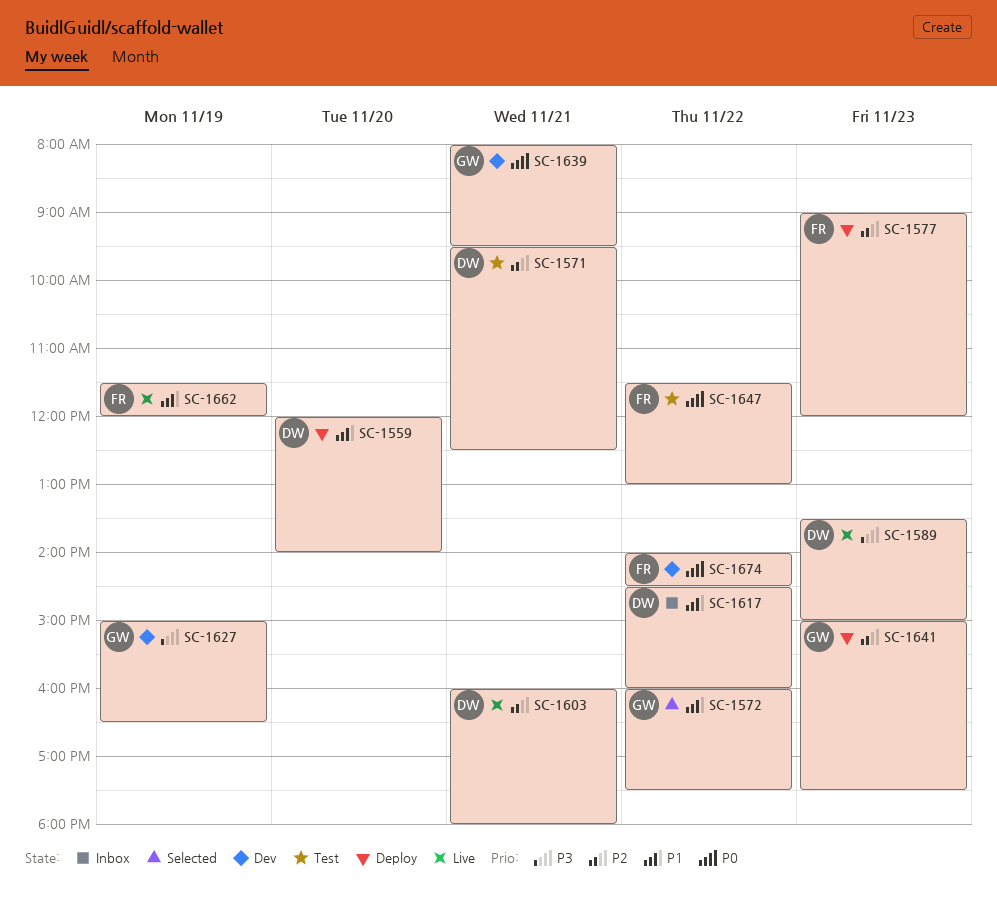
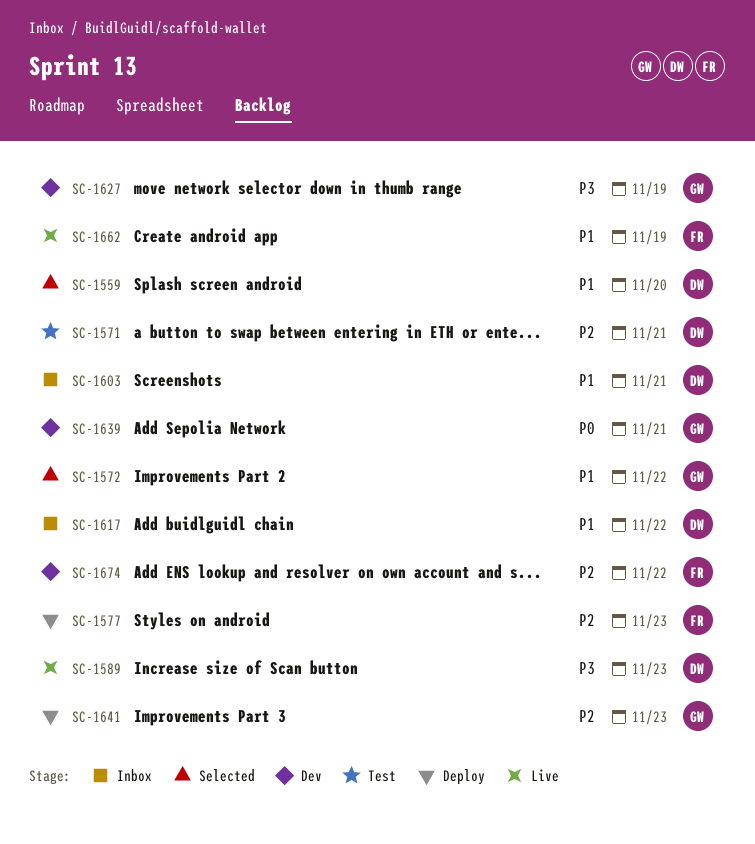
SC-1559, status: Deploy -> Selected
SC-1603, status: Live -> Inbox
SC-1603, priority: P2 -> P1
SC-1647: present -> none
SC-1674, priority: P0 -> P2

